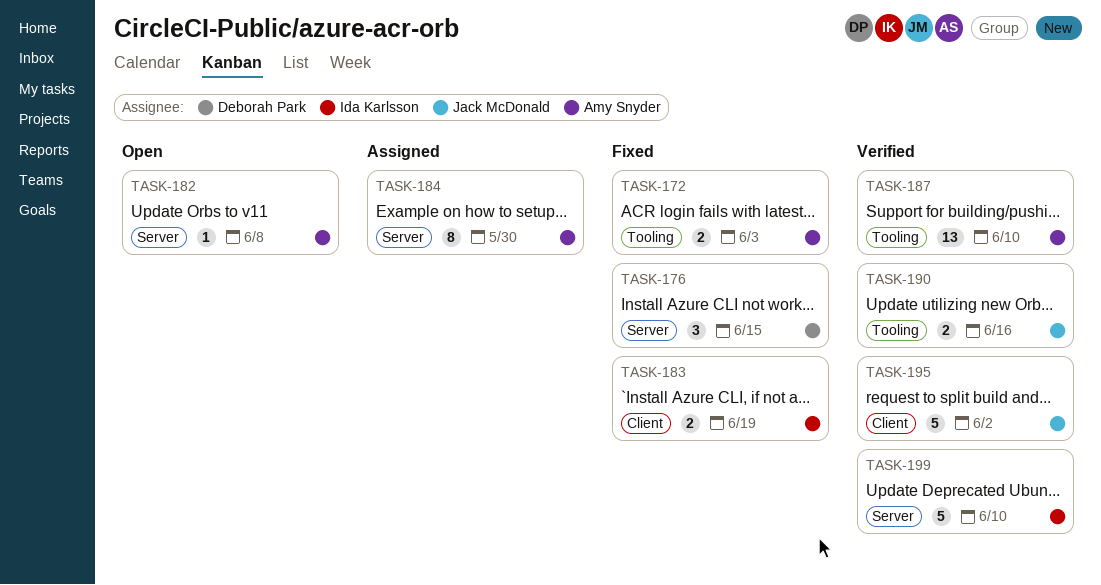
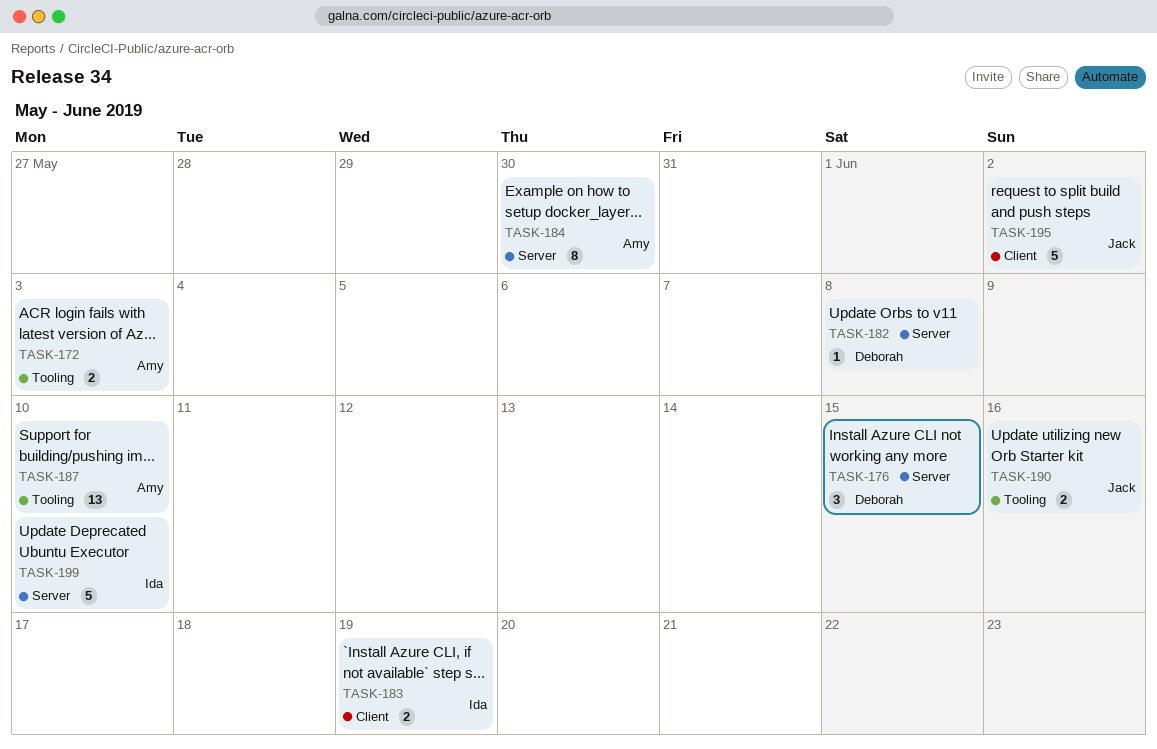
TASK-182, owner: Amy Snyder -> Deborah Park

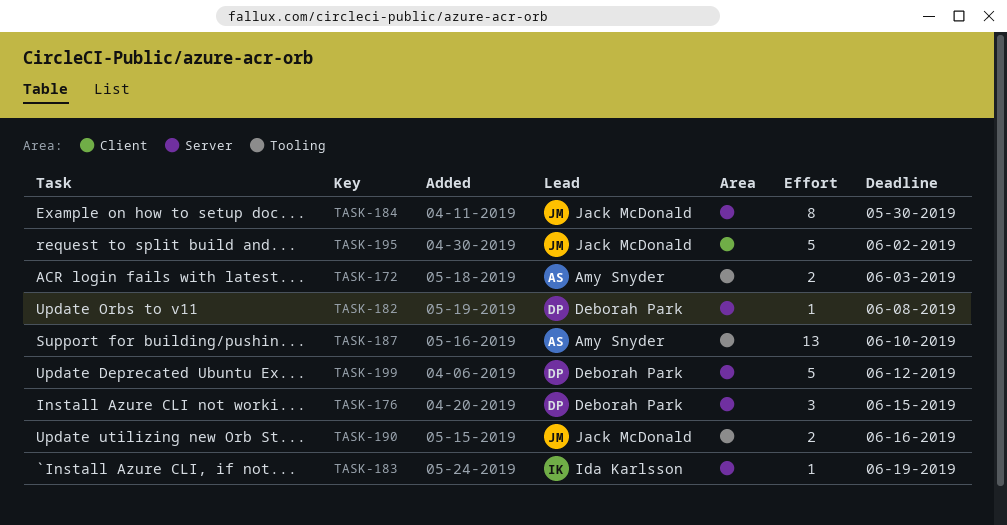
TASK-183, label: Client -> Server
TASK-183, estimate: 2 -> 1
TASK-184, owner: Amy Snyder -> Jack McDonald
TASK-199, owner: Ida Karlsson -> Deborah Park
TASK-199, due: Jun 10 -> Jun 12

